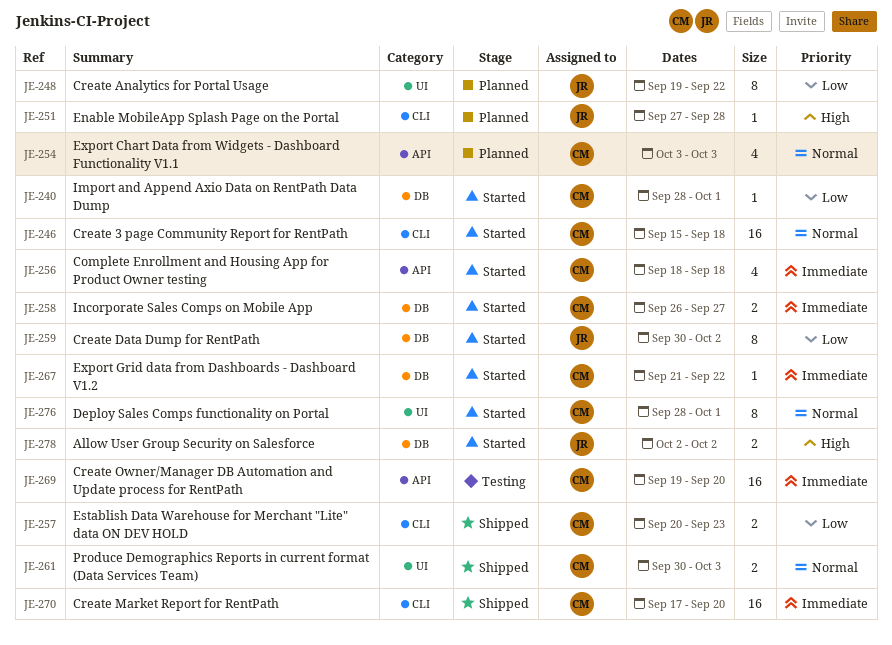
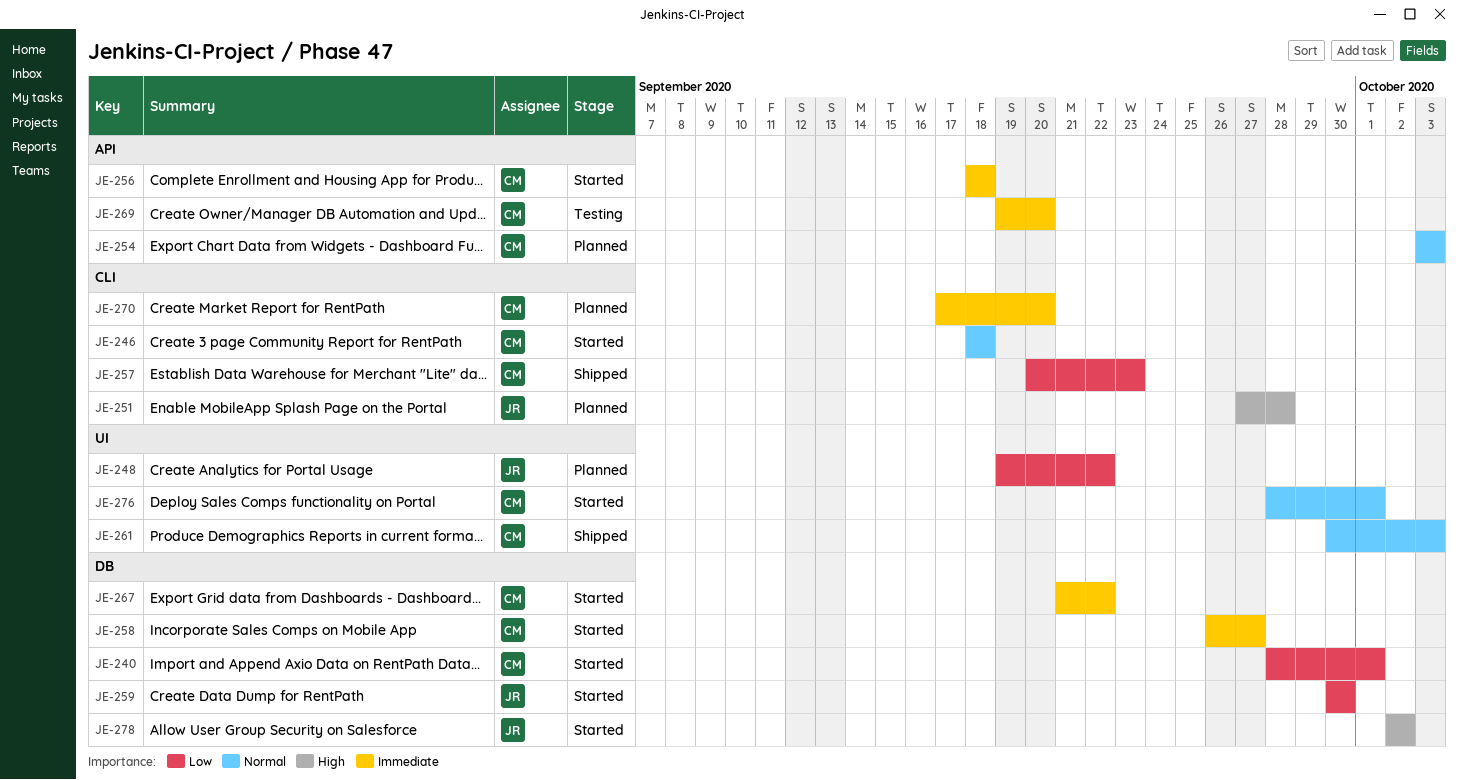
JE-246, start: Sep 15 -> Sep 18
JE-259, due: Oct 2 -> Sep 30
JE-270, status: Shipped -> Planned

